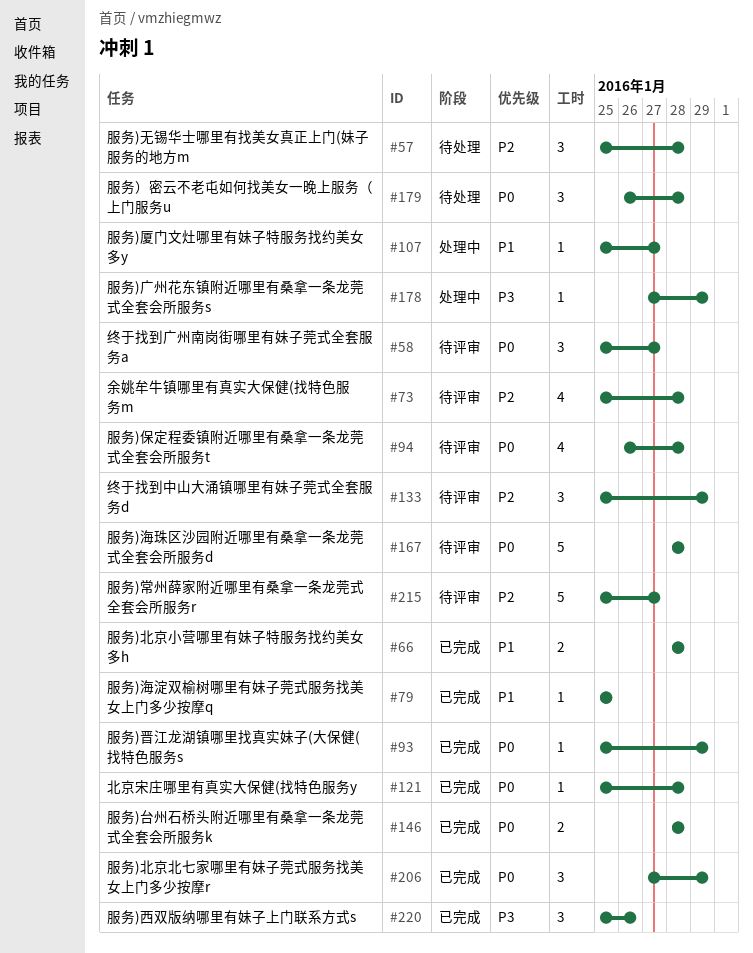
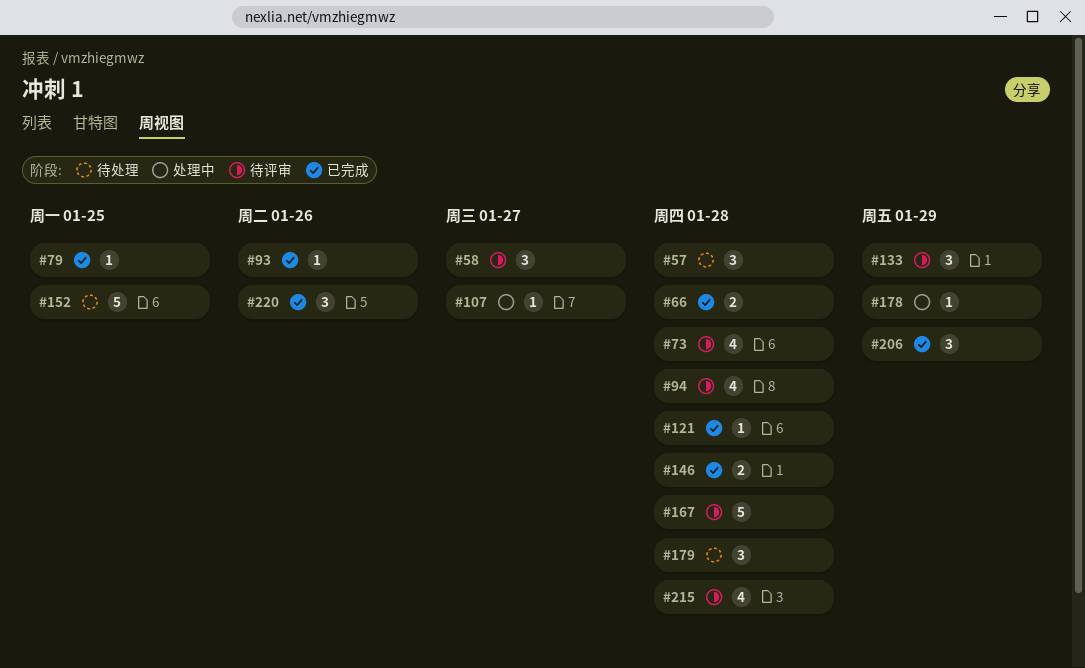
#93, due: Jan 29 -> Jan 26
#152: none -> present
#215, estimate: 5 -> 4
#215, due: Jan 27 -> Jan 28

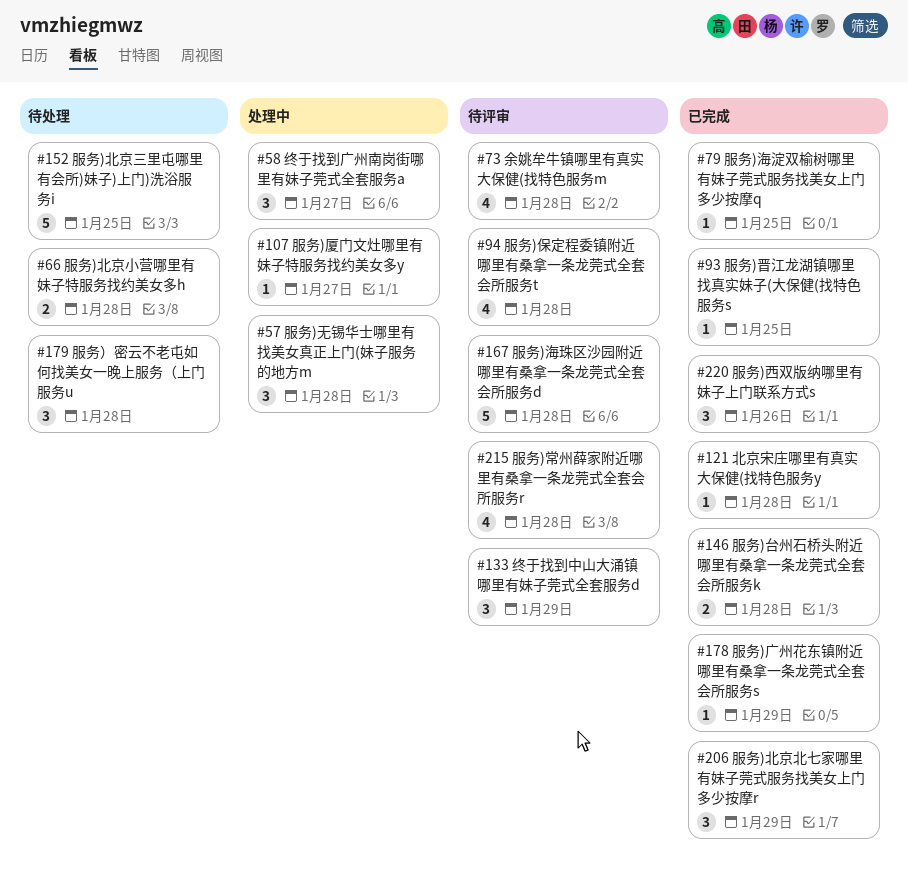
#57, status: 待处理 -> 处理中
#58, status: 待评审 -> 处理中
#66, status: 已完成 -> 待处理
#93, due: Jan 26 -> Jan 25
#178, status: 处理中 -> 已完成

